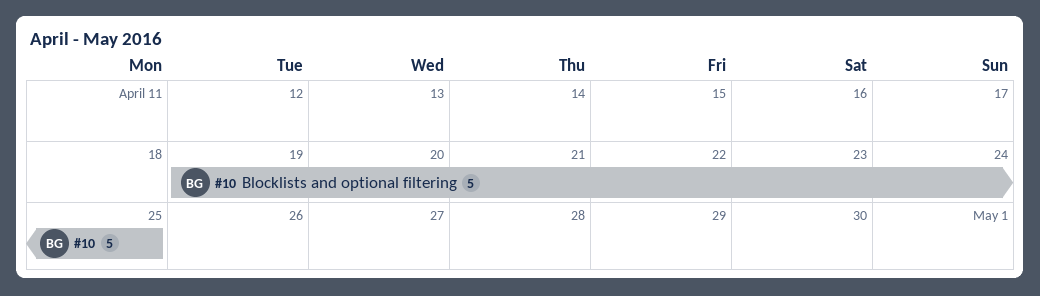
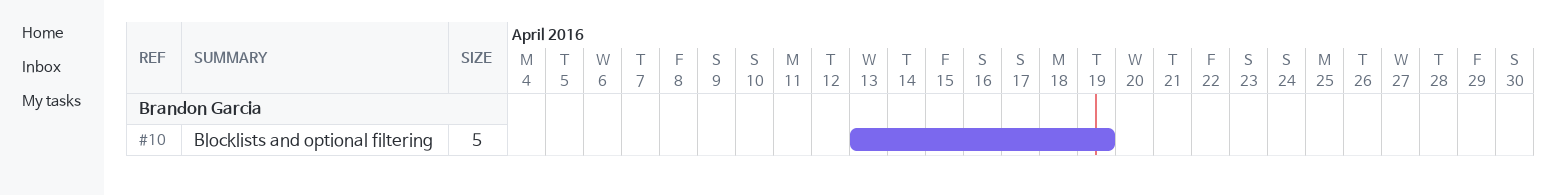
#10, start: Apr 19 -> Apr 13
#10, due: Apr 25 -> Apr 19

